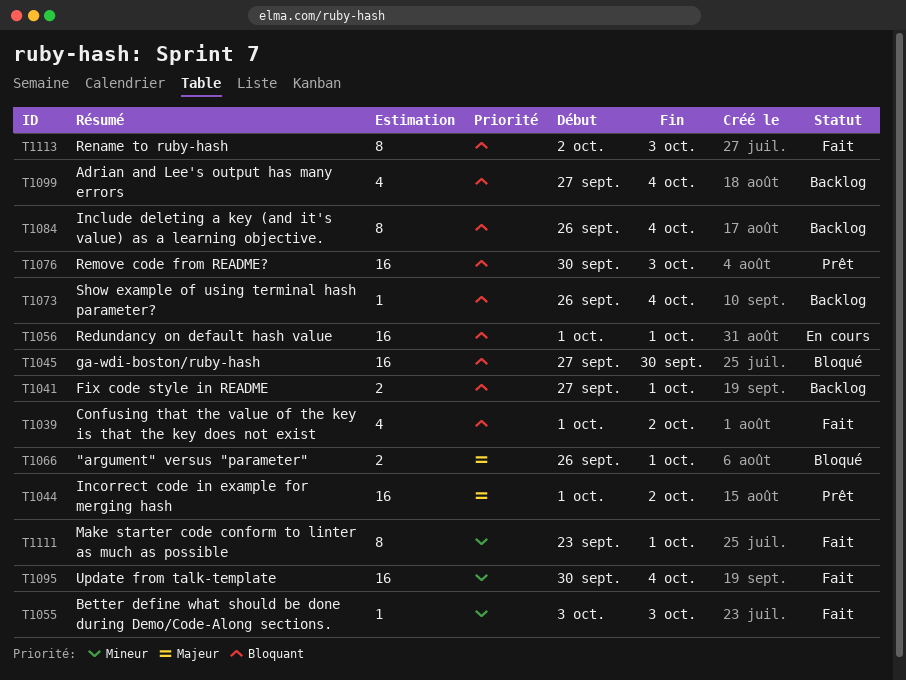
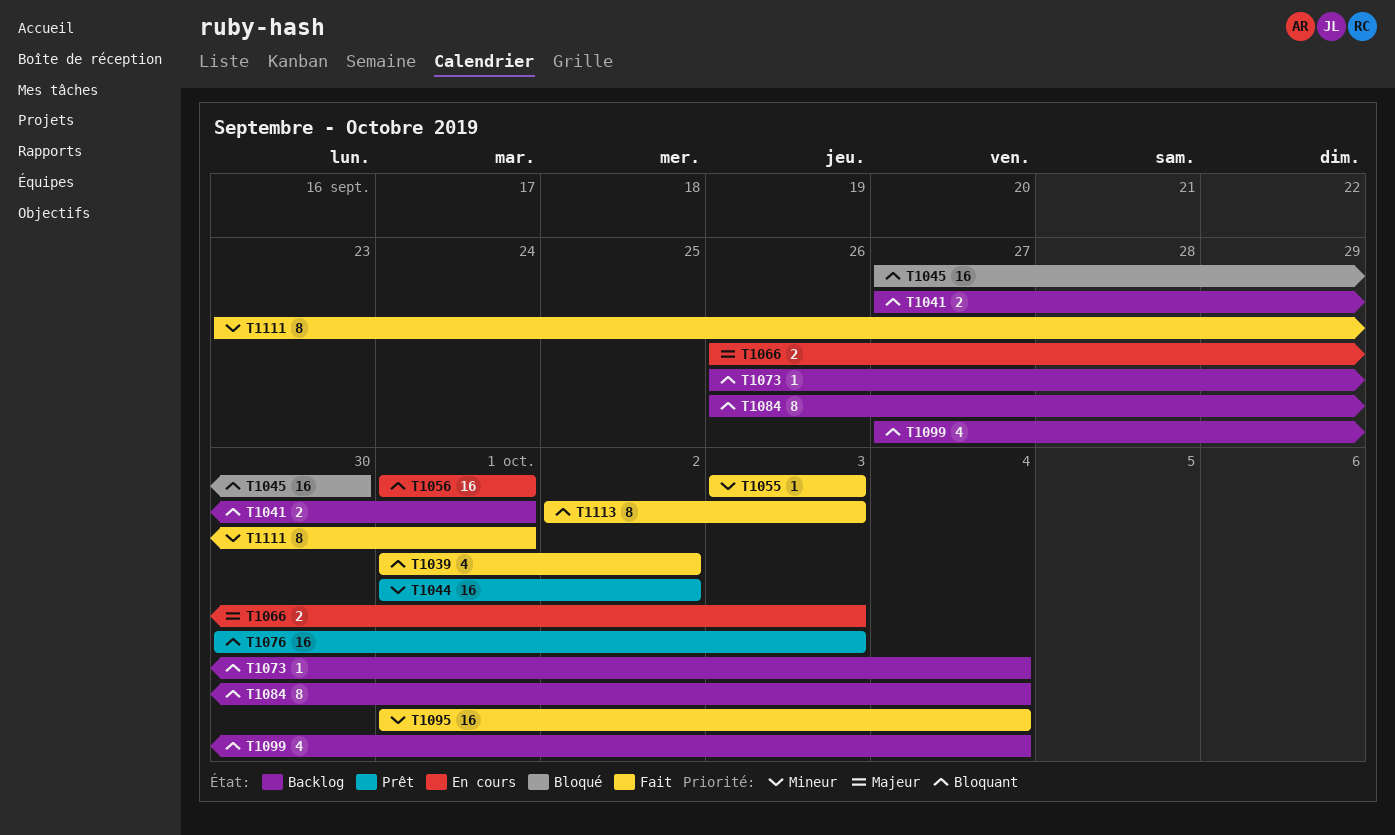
T1044, priority: Majeur -> Mineur
T1066, status: Bloqué -> En cours
T1066, due: Oct 1 -> Oct 3
T1095, start: Sep 30 -> Oct 1

